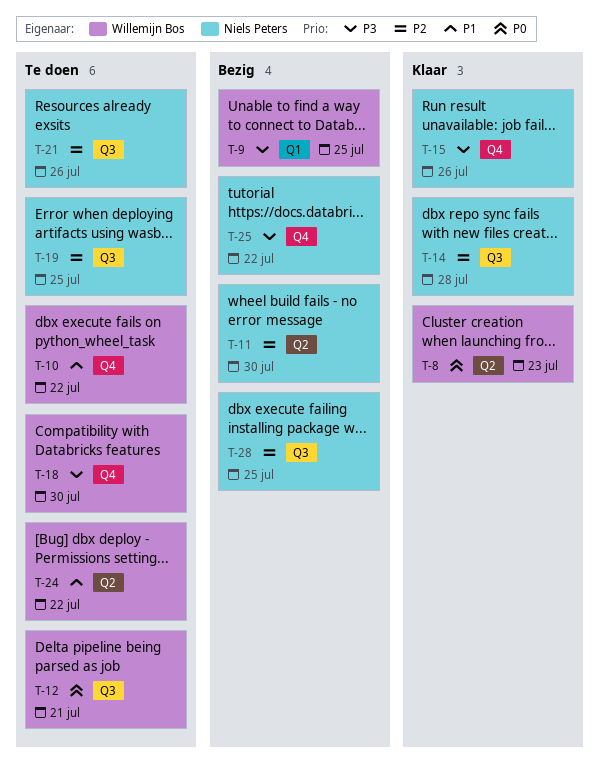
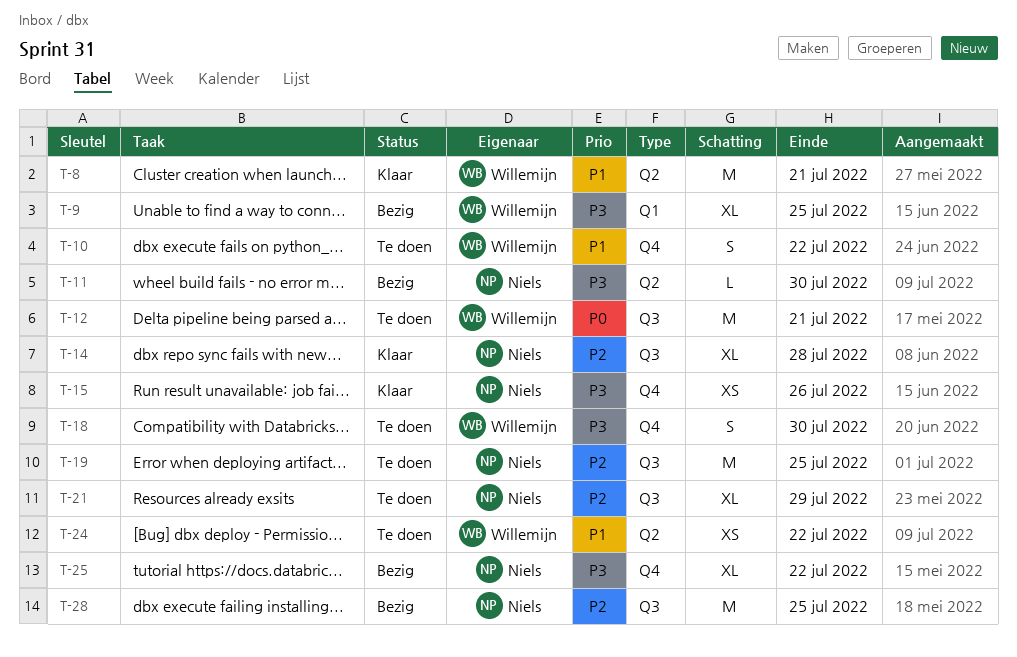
T-8, priority: P0 -> P1
T-8, due: Jul 23 -> Jul 21
T-11, priority: P2 -> P3
T-21, due: Jul 26 -> Jul 29

